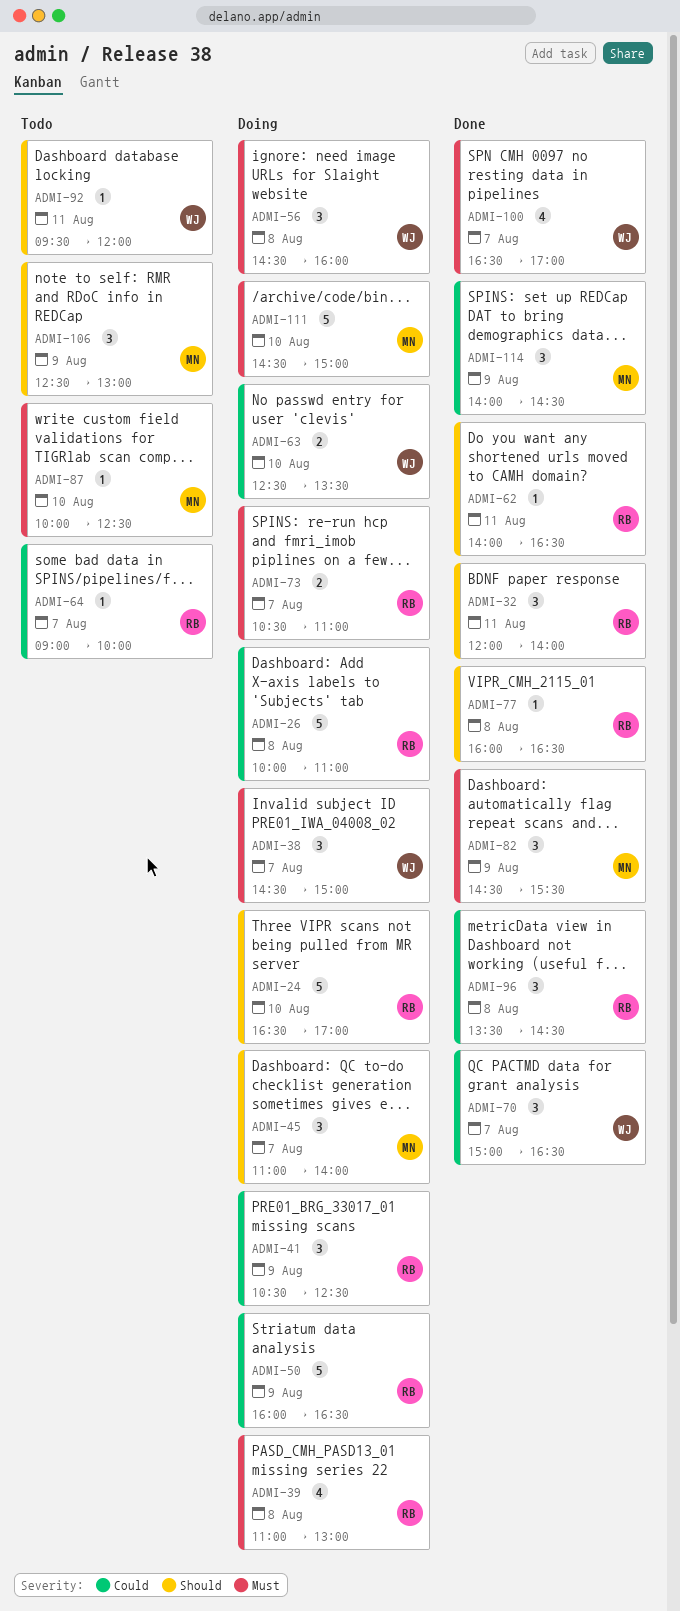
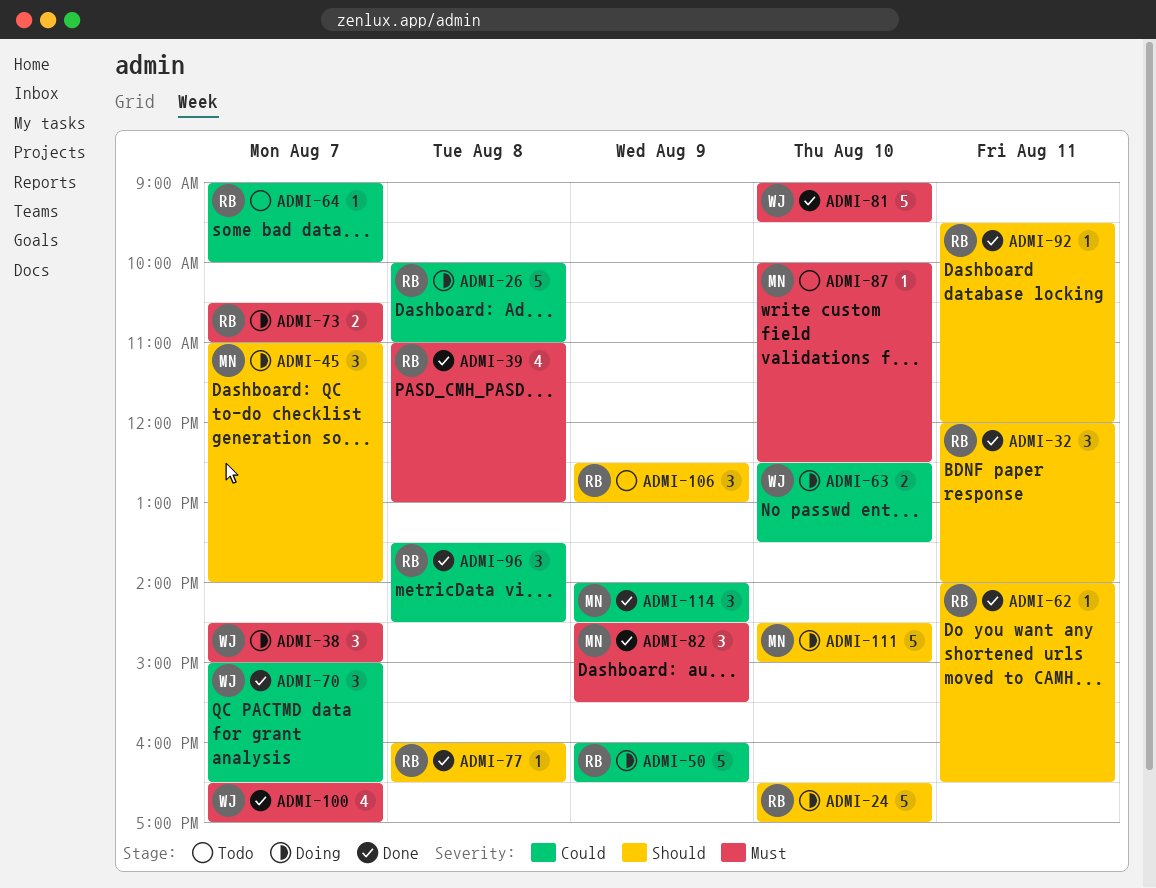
ADMI-39, status: Doing -> Done
ADMI-41: present -> none
ADMI-56: present -> none
ADMI-81: none -> present
ADMI-92, status: Todo -> Done
ADMI-92, owner: WJ -> RB
ADMI-106, owner: MN -> RB
ADMI-111, priority: Must -> Should

